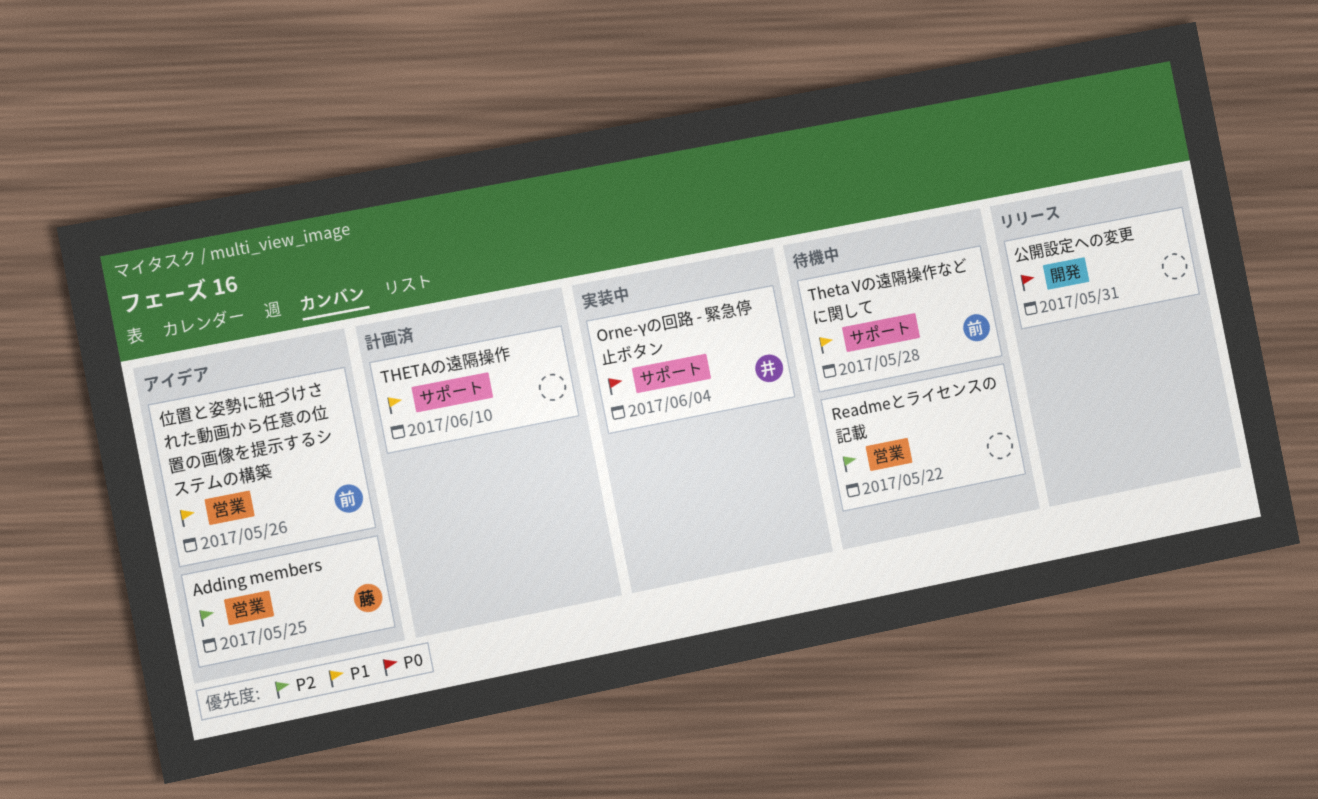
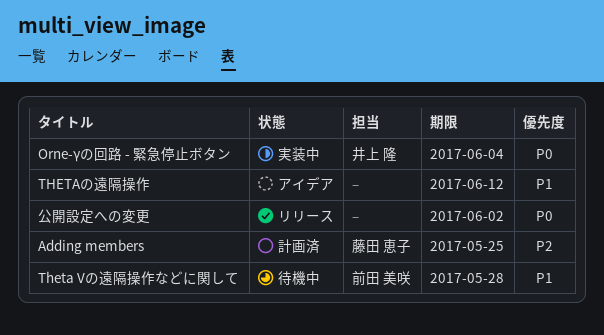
Adding members, status: アイデア -> 計画済
Readmeとライセンスの記載: present -> none
THETAの遠隔操作, status: 計画済 -> アイデア
THETAの遠隔操作, due: Jun 10 -> Jun 12
位置と姿勢に紐づけされた動画から任意の位置の画像を提示するシステムの構築: present -> none
公開設定への変更, due: May 31 -> Jun 2

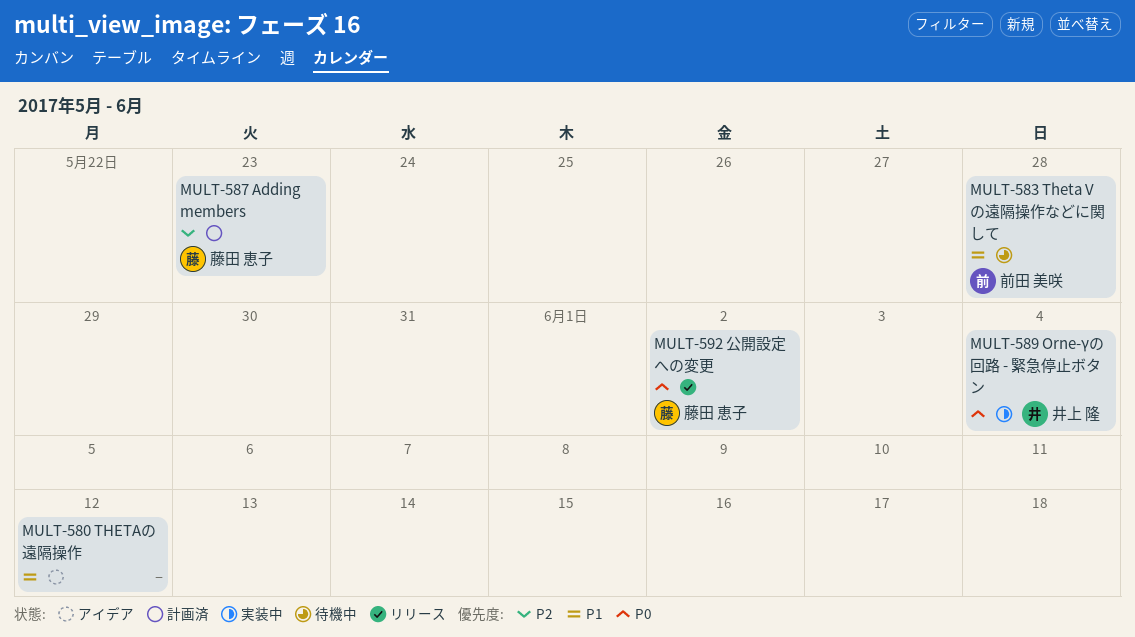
Adding members, due: May 25 -> May 23
公開設定への変更, owner: none -> 藤田 恵子

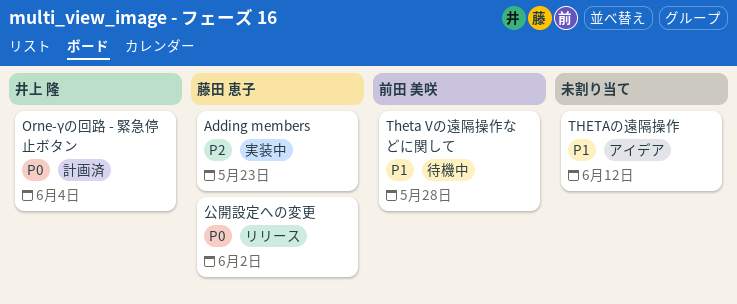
Adding members, status: 計画済 -> 実装中
Orne-γの回路 - 緊急停止ボタン, status: 実装中 -> 計画済

